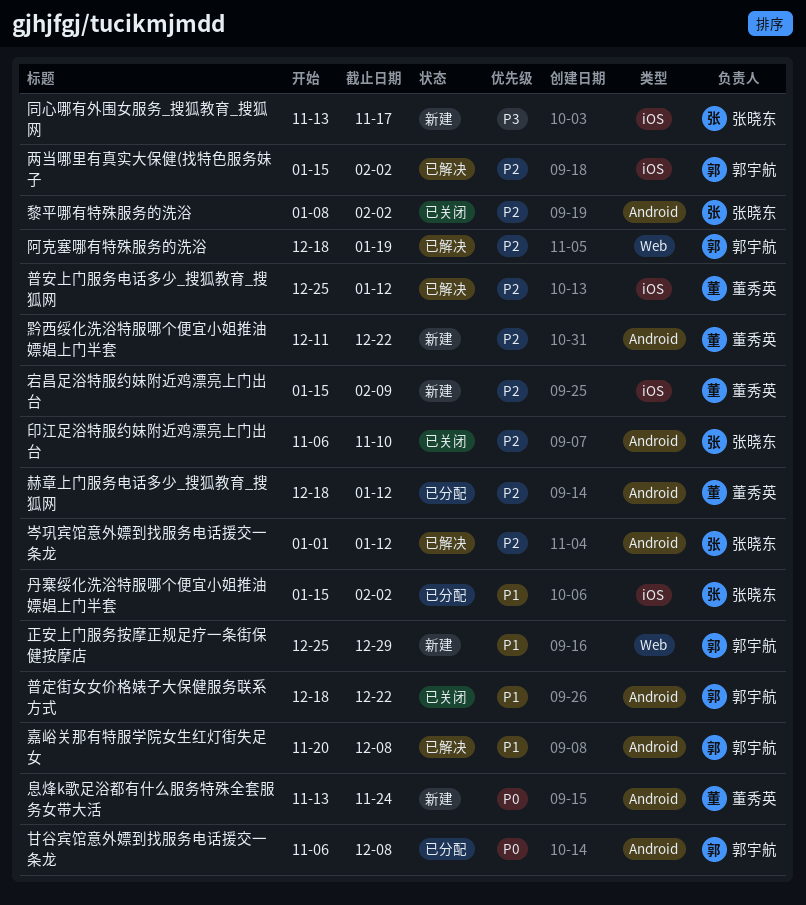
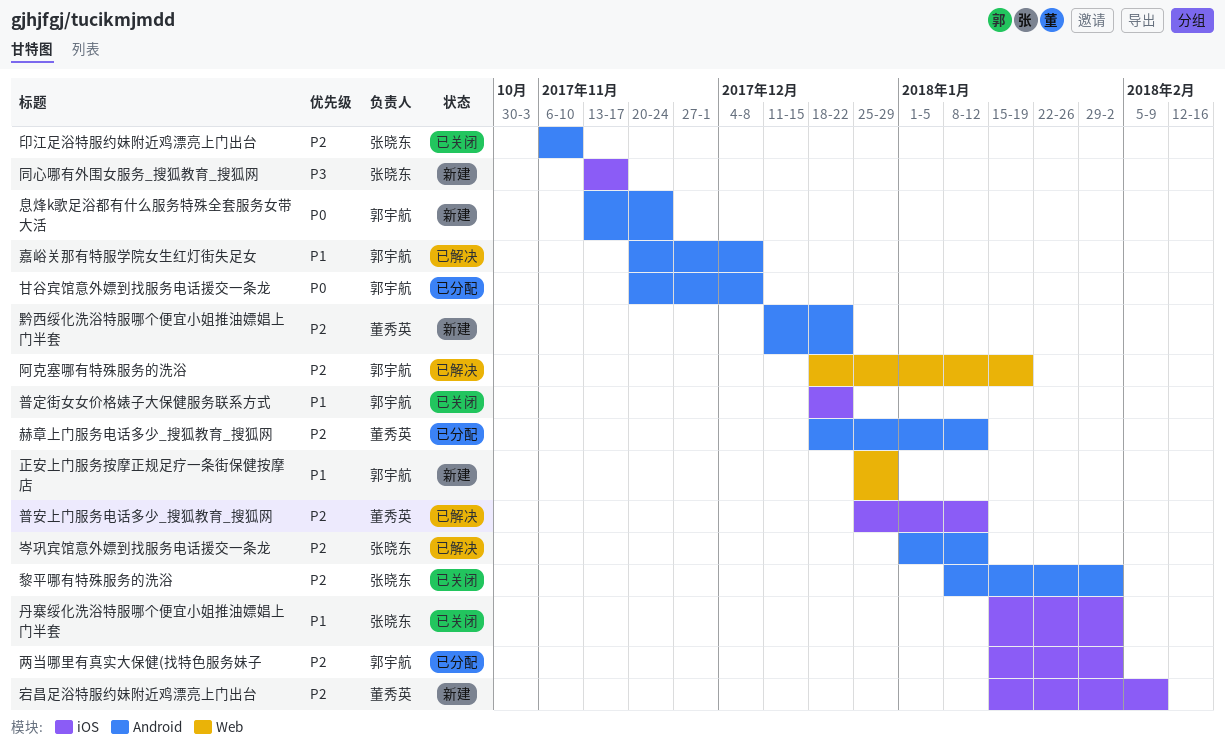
两当哪里有真实大保健(找特色服务妹子, status: 已解决 -> 已分配
丹寨绥化洗浴特服哪个便宜小姐推油嫖娼上门半套, status: 已分配 -> 已关闭
息烽k歌足浴都有什么服务特殊全套服务女带大活, owner: 董秀英 -> 郭宇航
普定街女女价格婊子大保健服务联系方式, label: Android -> iOS
甘谷宾馆意外嫖到找服务电话援交一条龙, start: Nov 6 -> Nov 20

